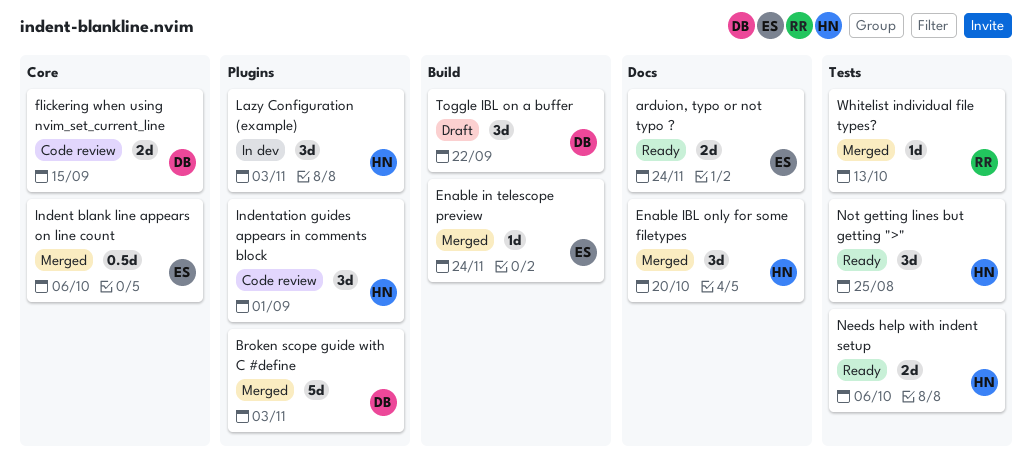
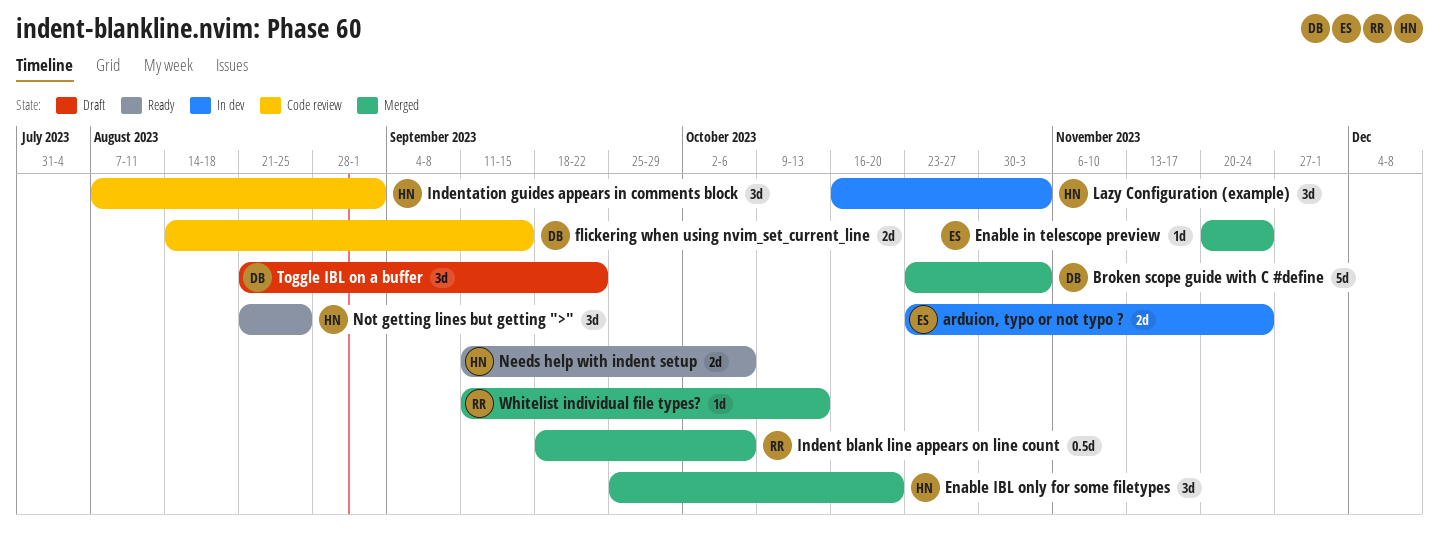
arduion, typo or not typo ?, status: Ready -> In dev
Indent blank line appears on line count, owner: ES -> RR

